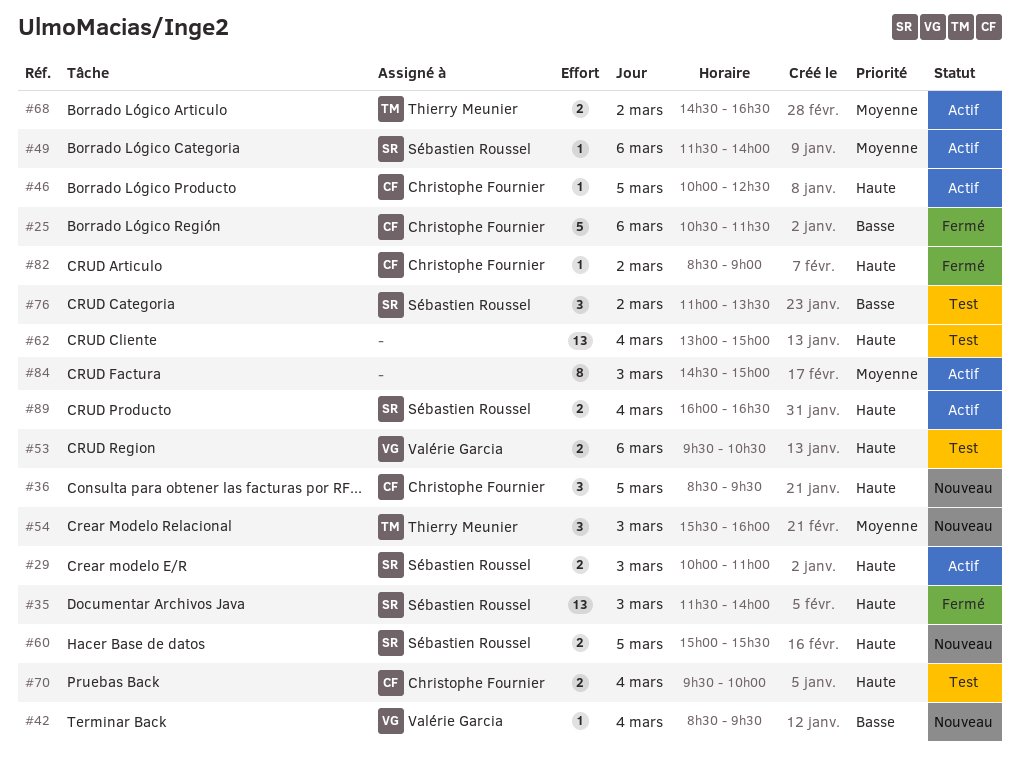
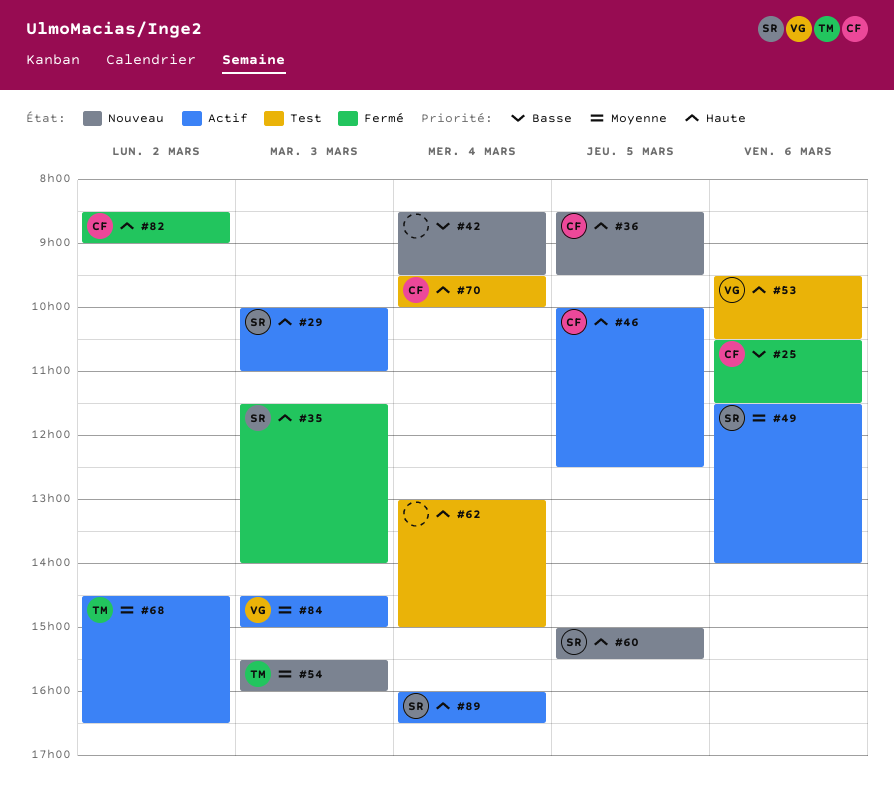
#42, owner: Valérie Garcia -> none
#76: present -> none
#84, owner: none -> Valérie Garcia

